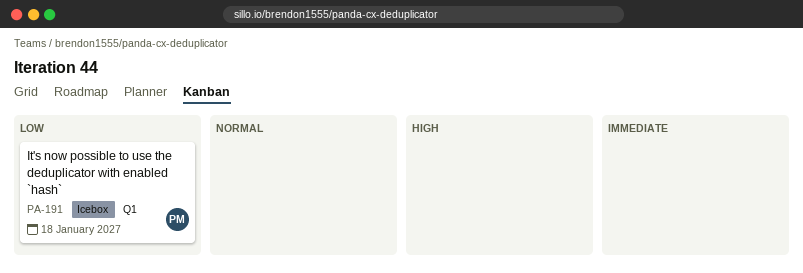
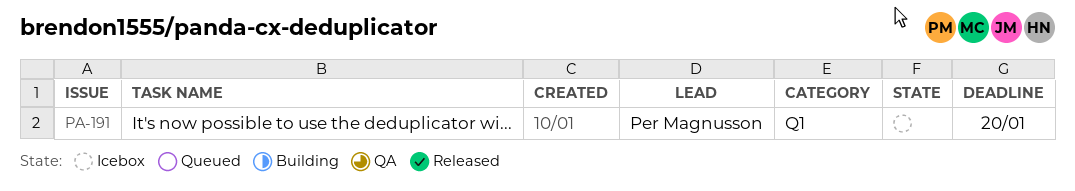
PA-191, due: Jan 18 -> Jan 20

